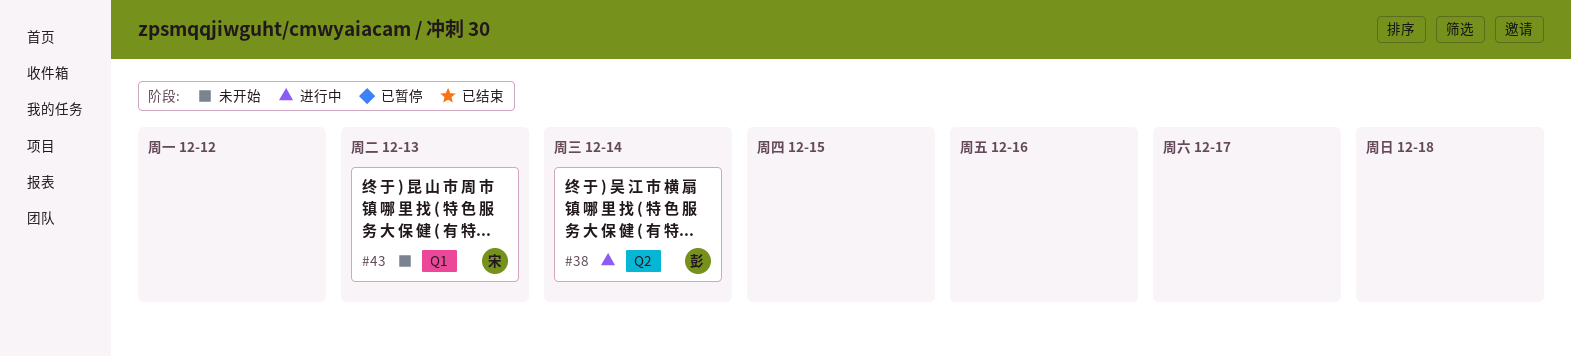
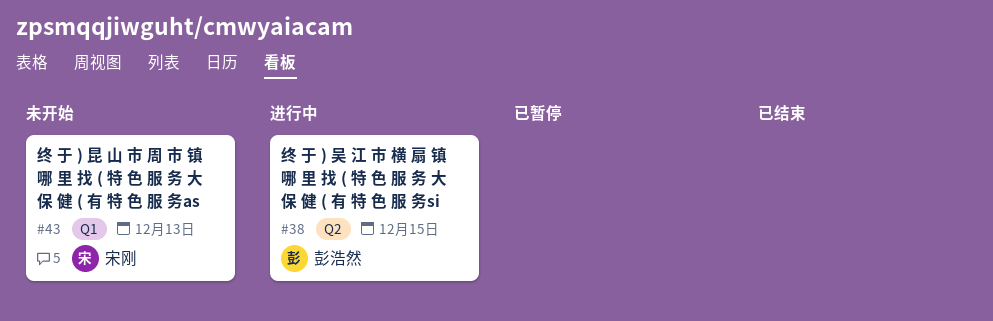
#38, due: Dec 14 -> Dec 15

